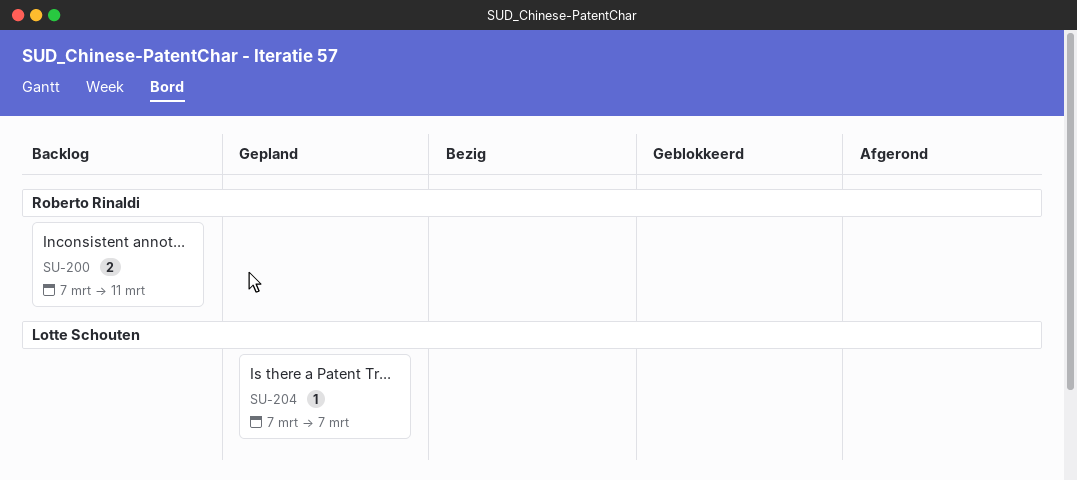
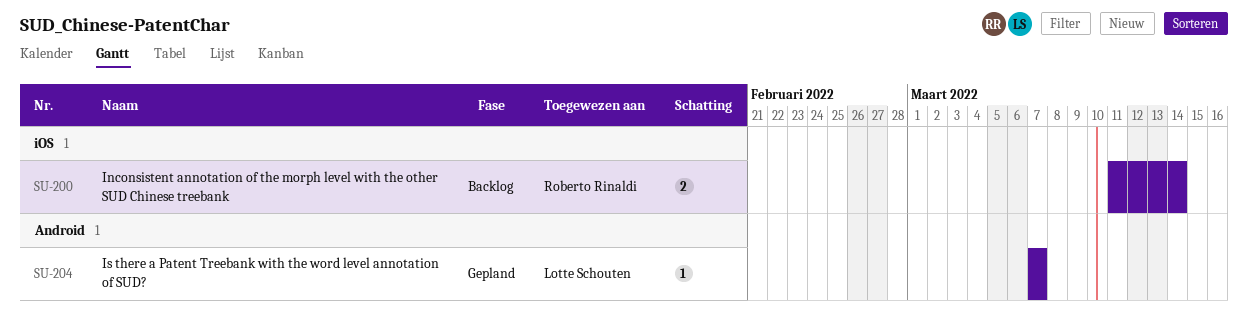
SU-200, start: Mar 7 -> Mar 11
SU-200, due: Mar 11 -> Mar 14

